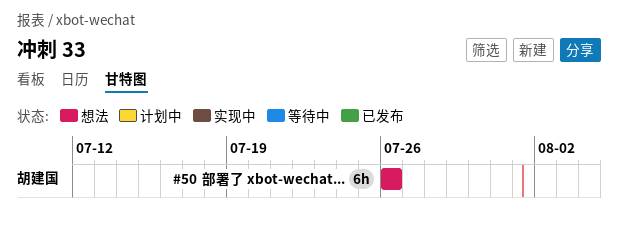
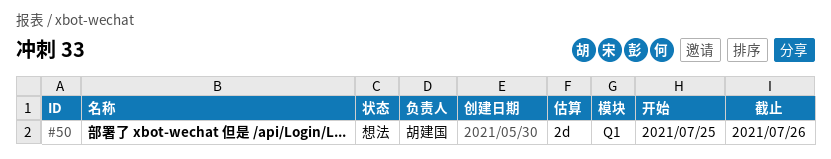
#50, estimate: 6h -> 2d
#50, start: Jul 26 -> Jul 25

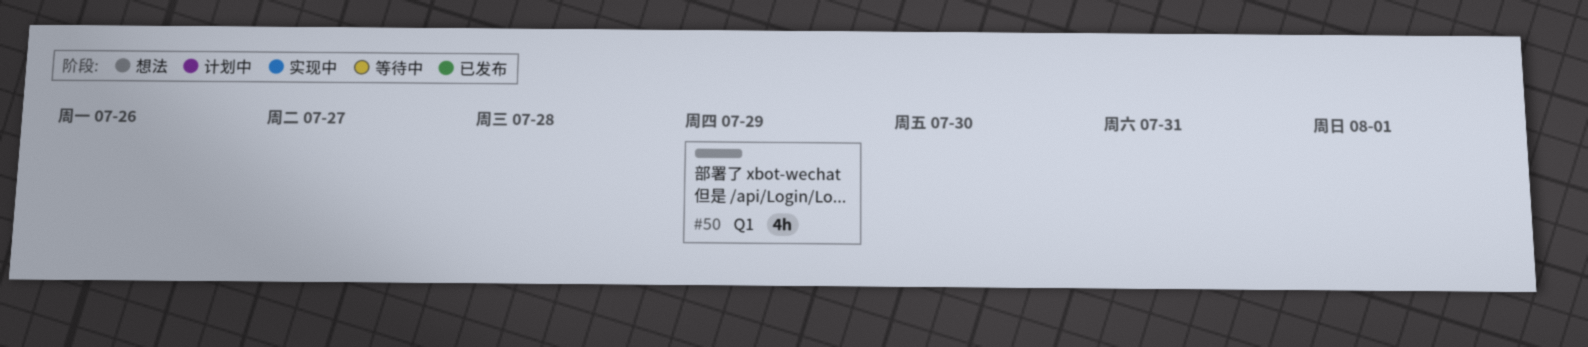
#50, estimate: 2d -> 4h
#50, due: Jul 26 -> Jul 29

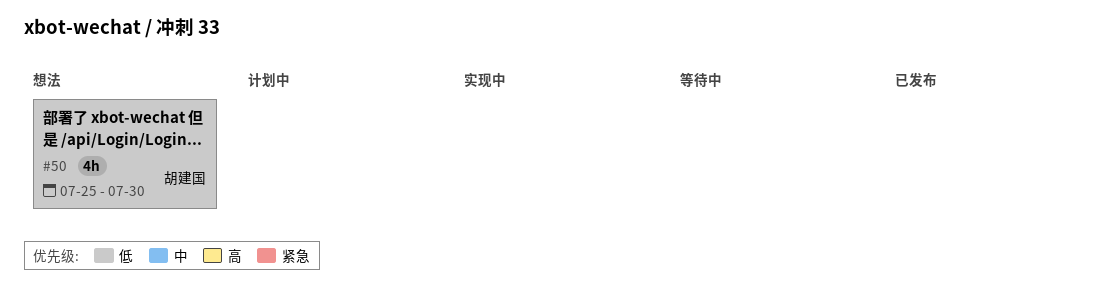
#50, due: Jul 29 -> Jul 30

